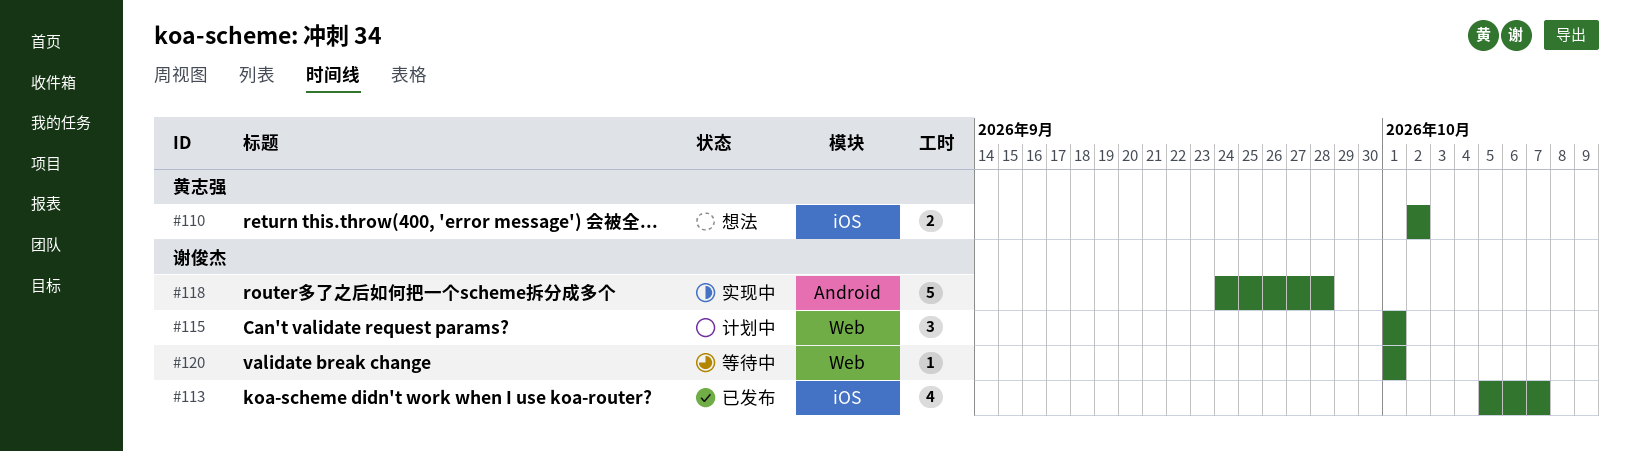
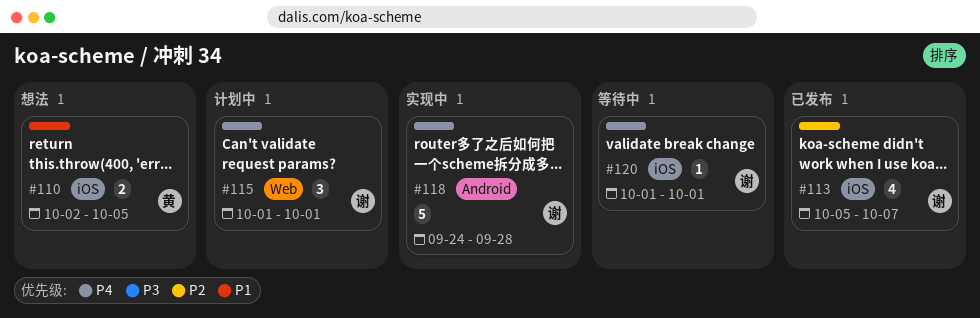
#110, due: Oct 2 -> Oct 5
#120, label: Web -> iOS

